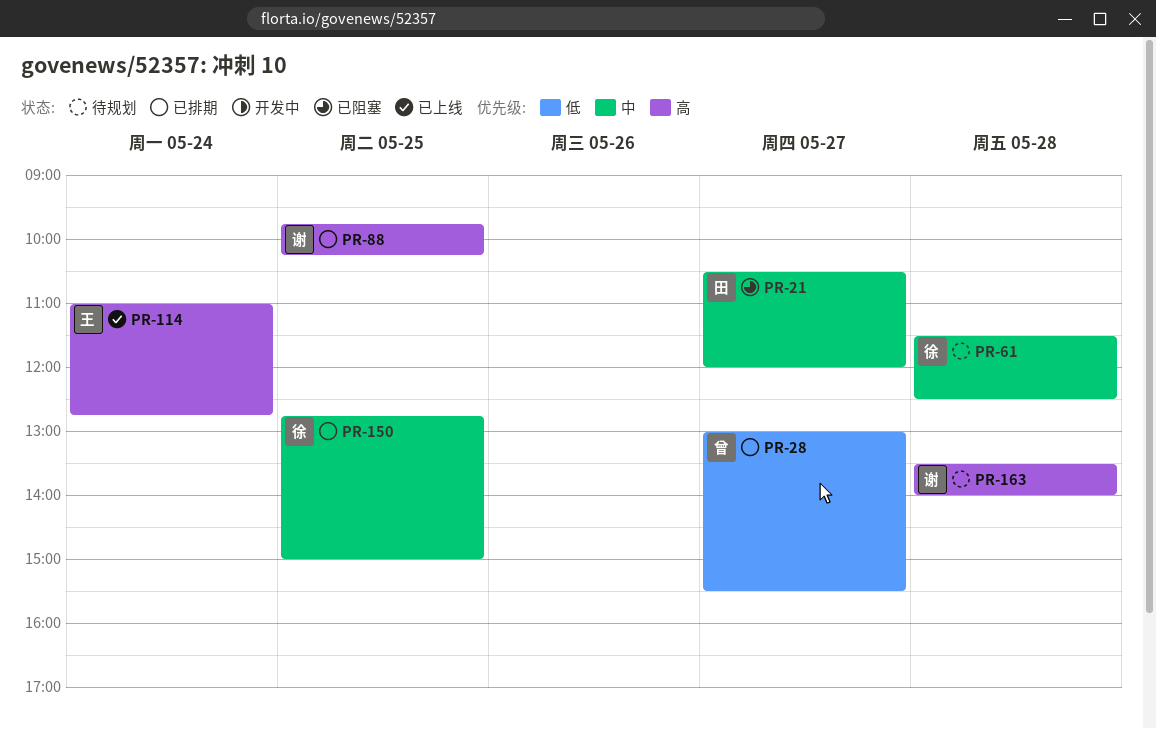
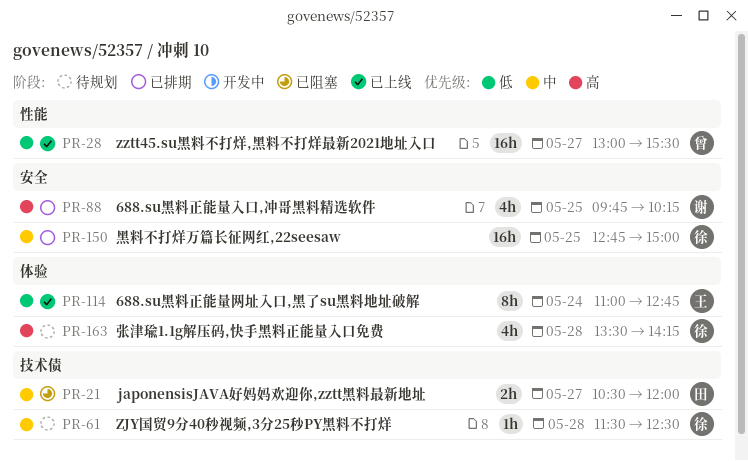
PR-28, status: 已排期 -> 已上线
PR-114, priority: 高 -> 低
PR-163, owner: 谢 -> 徐
PR-163, ends: 14:00 -> 14:15

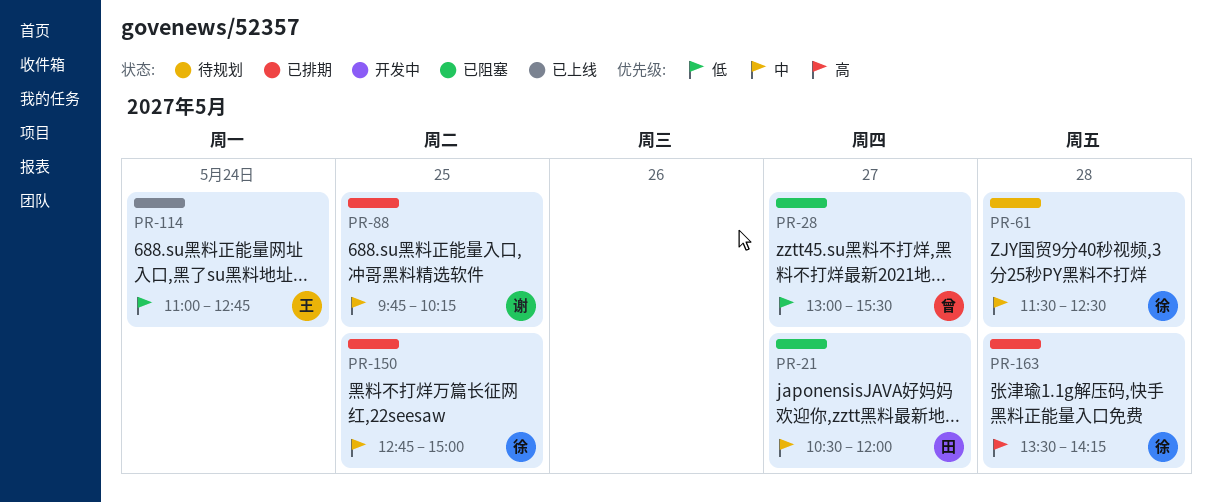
PR-28, status: 已上线 -> 已阻塞
PR-88, priority: 高 -> 中
PR-163, status: 待规划 -> 已排期

